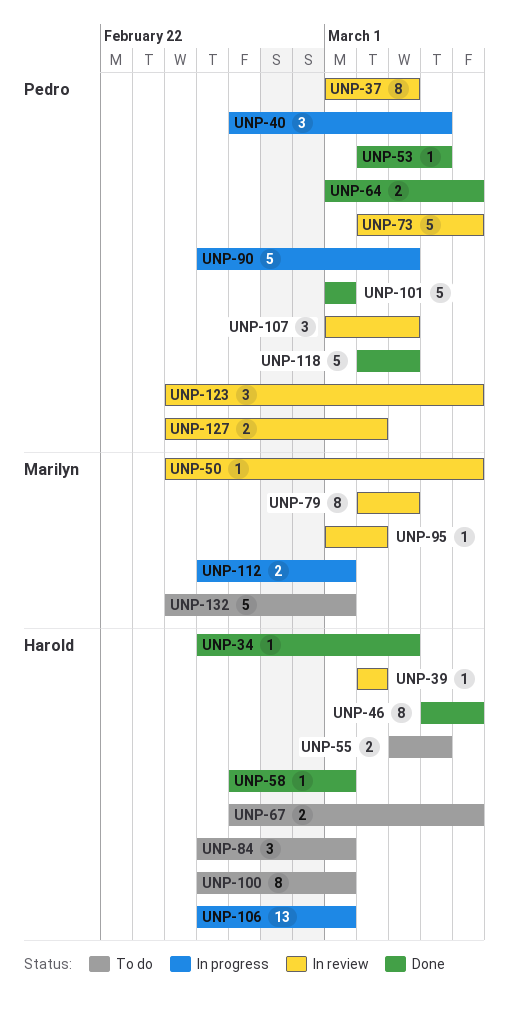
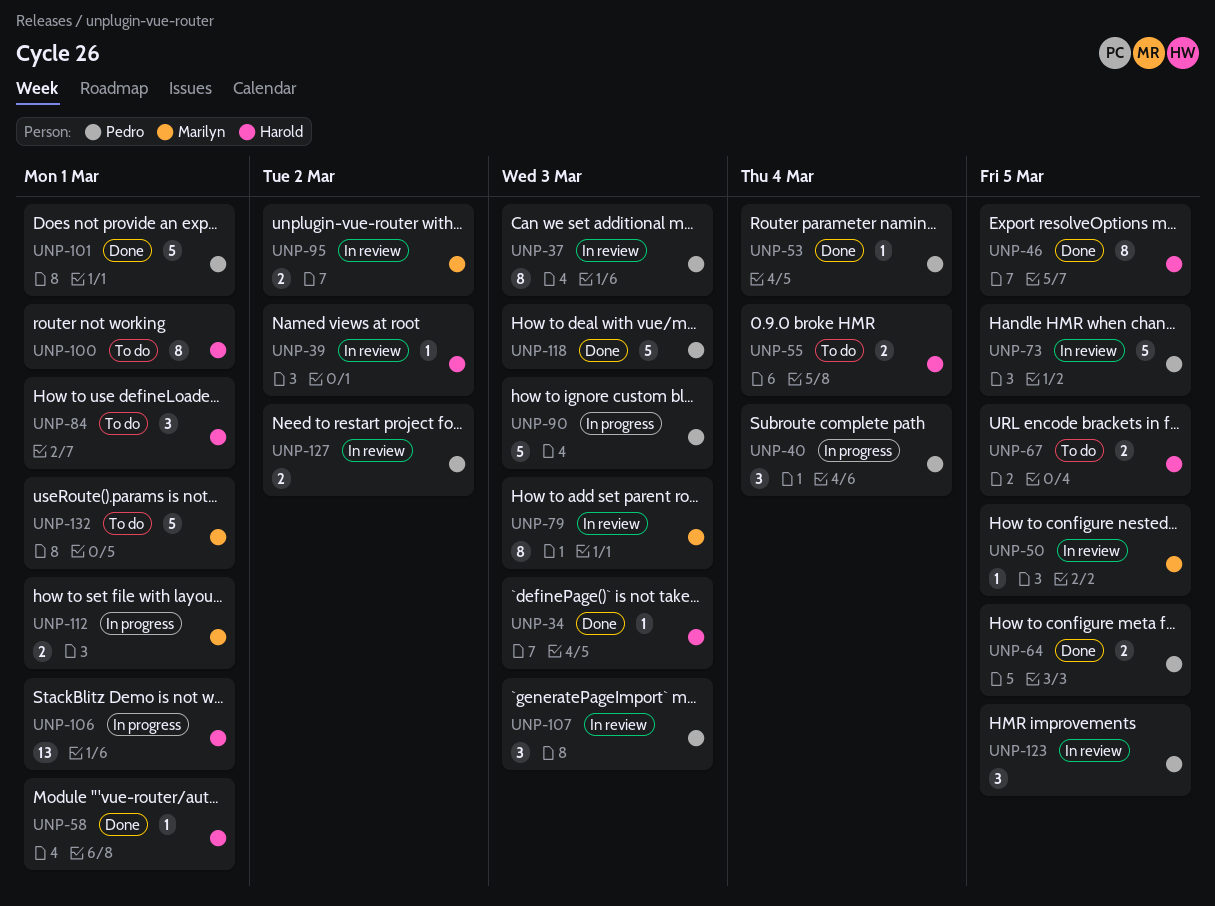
UNP-95, estimate: 1 -> 2

